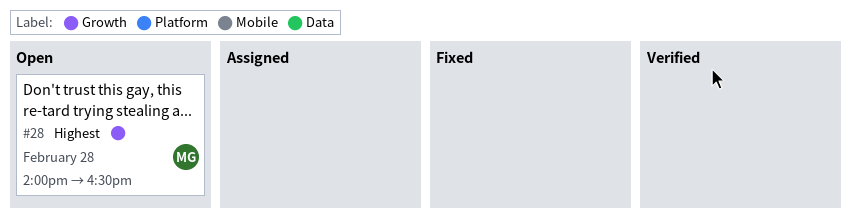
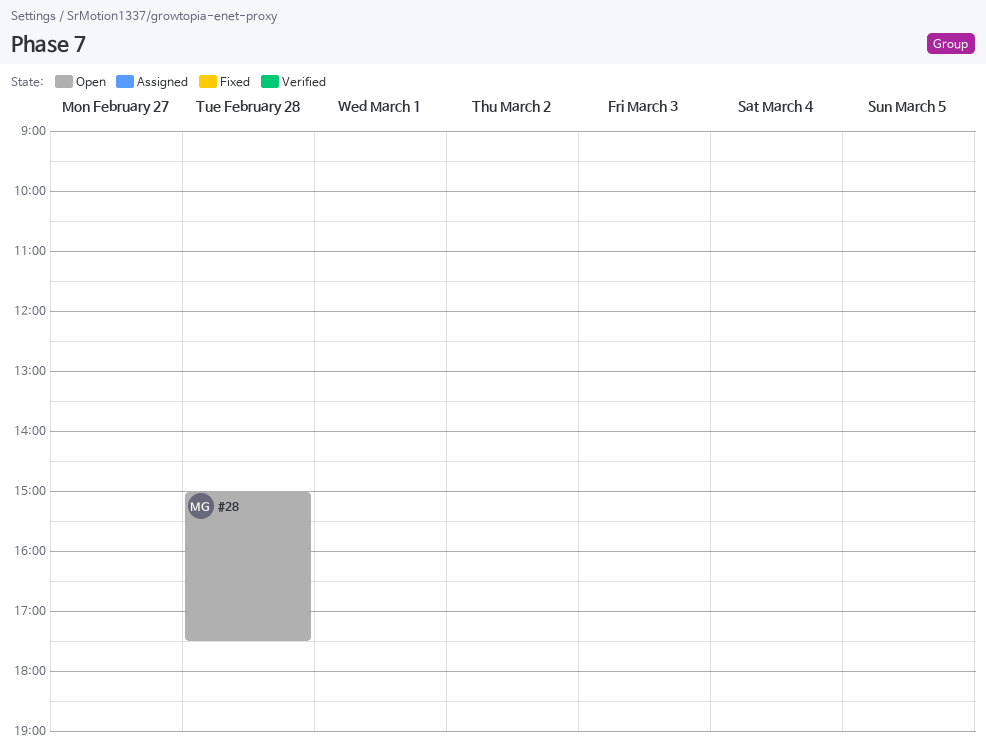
#28, begins: 14:00 -> 15:00
#28, ends: 16:30 -> 17:30

